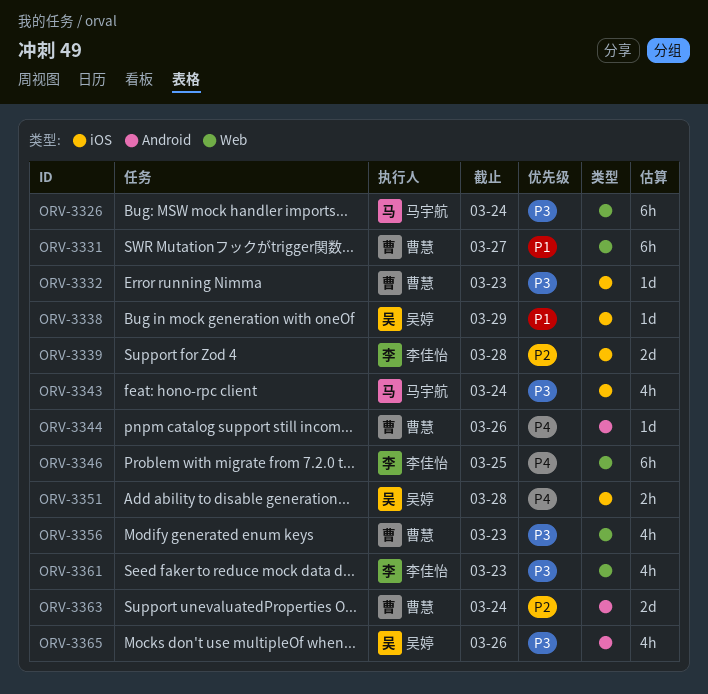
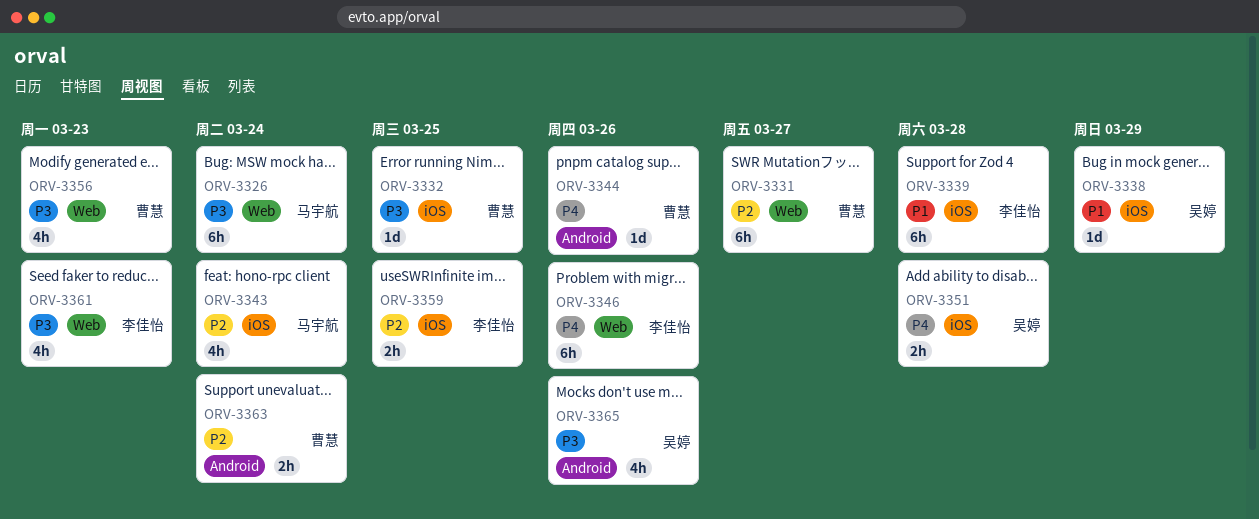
ORV-3331, priority: P1 -> P2
ORV-3332, due: Mar 23 -> Mar 25
ORV-3339, priority: P2 -> P1
ORV-3339, estimate: 2d -> 6h
ORV-3343, priority: P3 -> P2
ORV-3346, due: Mar 25 -> Mar 26
ORV-3359: none -> present
ORV-3363, estimate: 2d -> 2h

